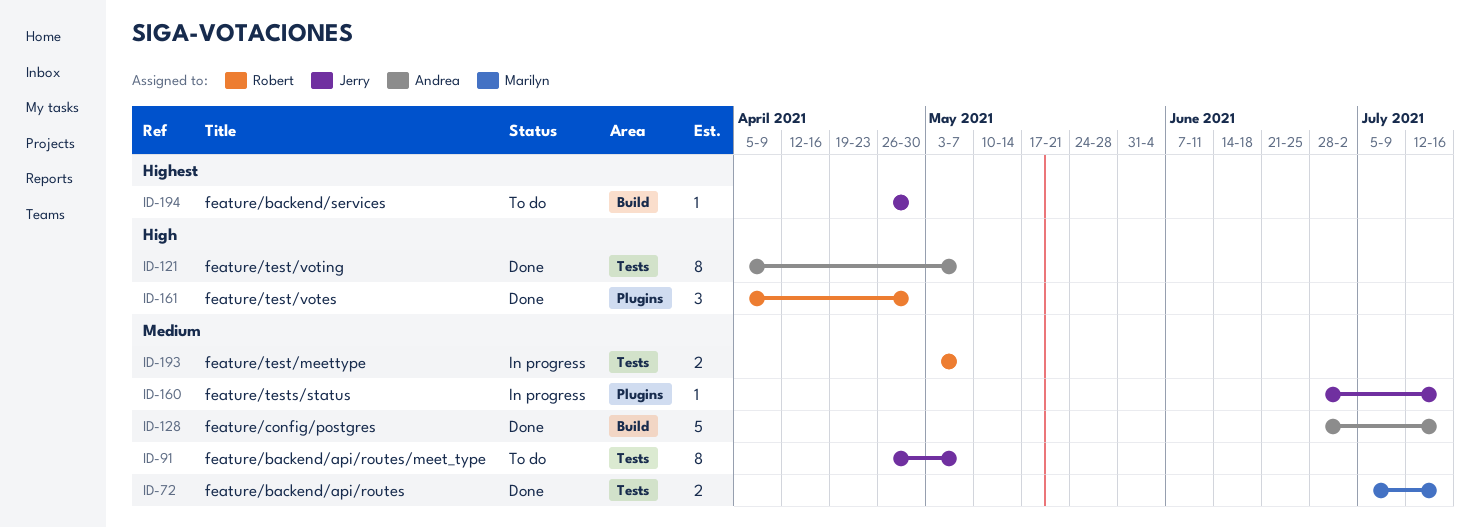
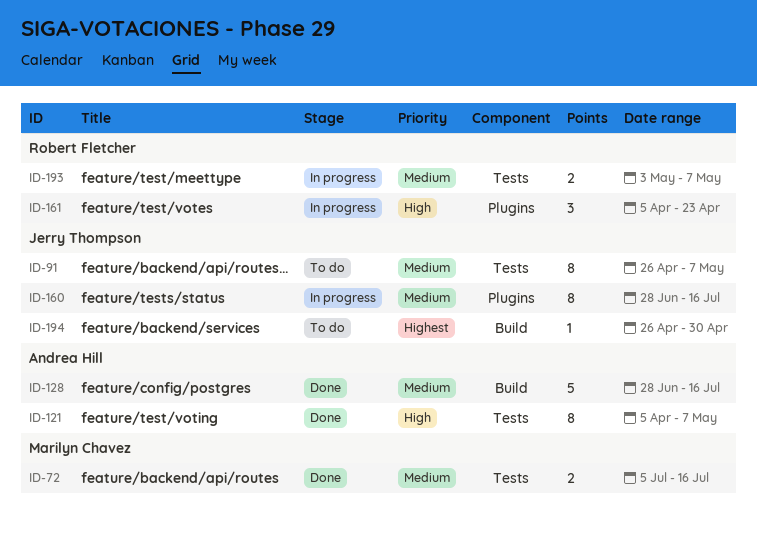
ID-160, estimate: 1 -> 8
ID-161, status: Done -> In progress
ID-161, due: Apr 30 -> Apr 23

